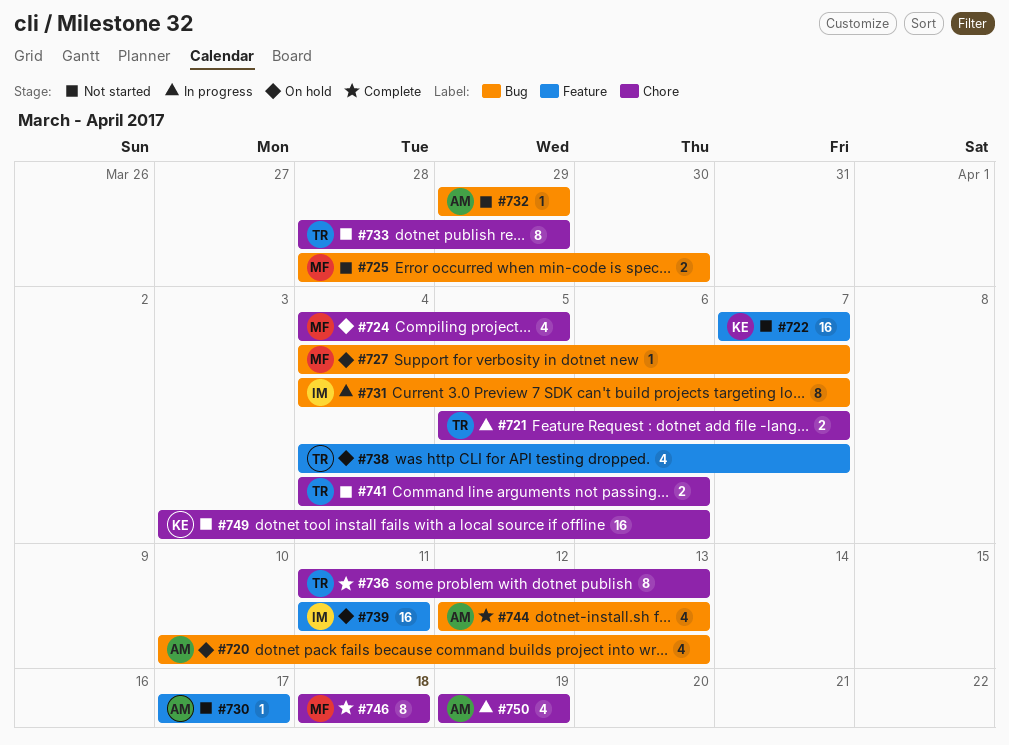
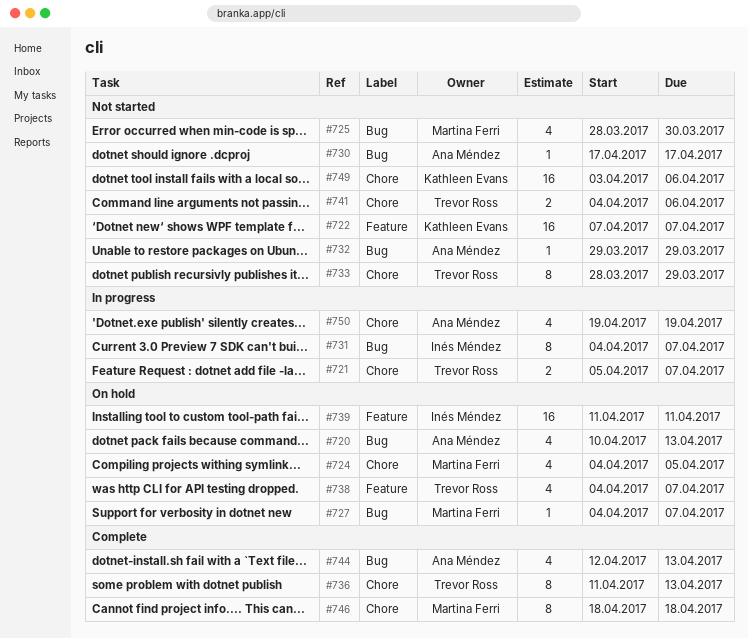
#725, estimate: 2 -> 4
#730, label: Feature -> Bug

